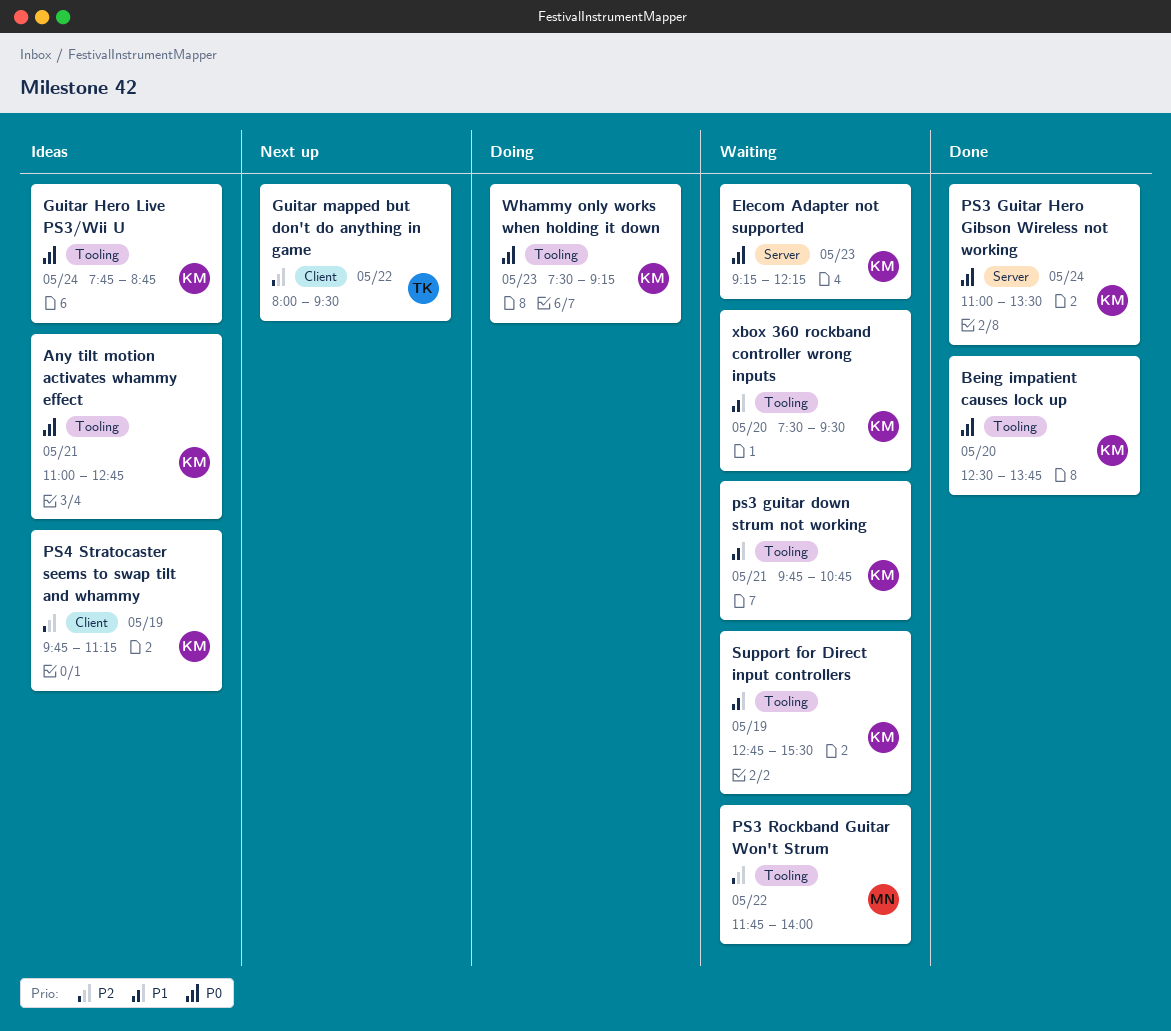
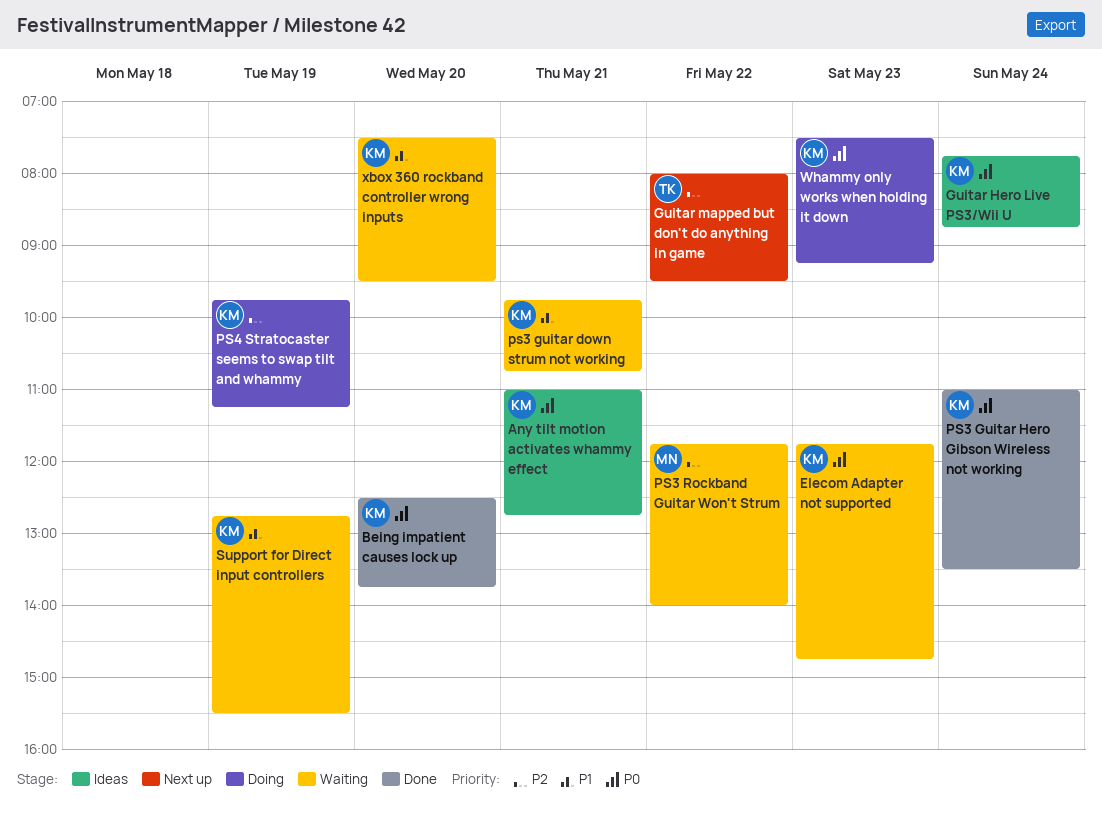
Elecom Adapter not supported, begins: 09:15 -> 11:45
Elecom Adapter not supported, ends: 12:15 -> 14:45
PS4 Stratocaster seems to swap tilt and whammy, status: Ideas -> Doing

